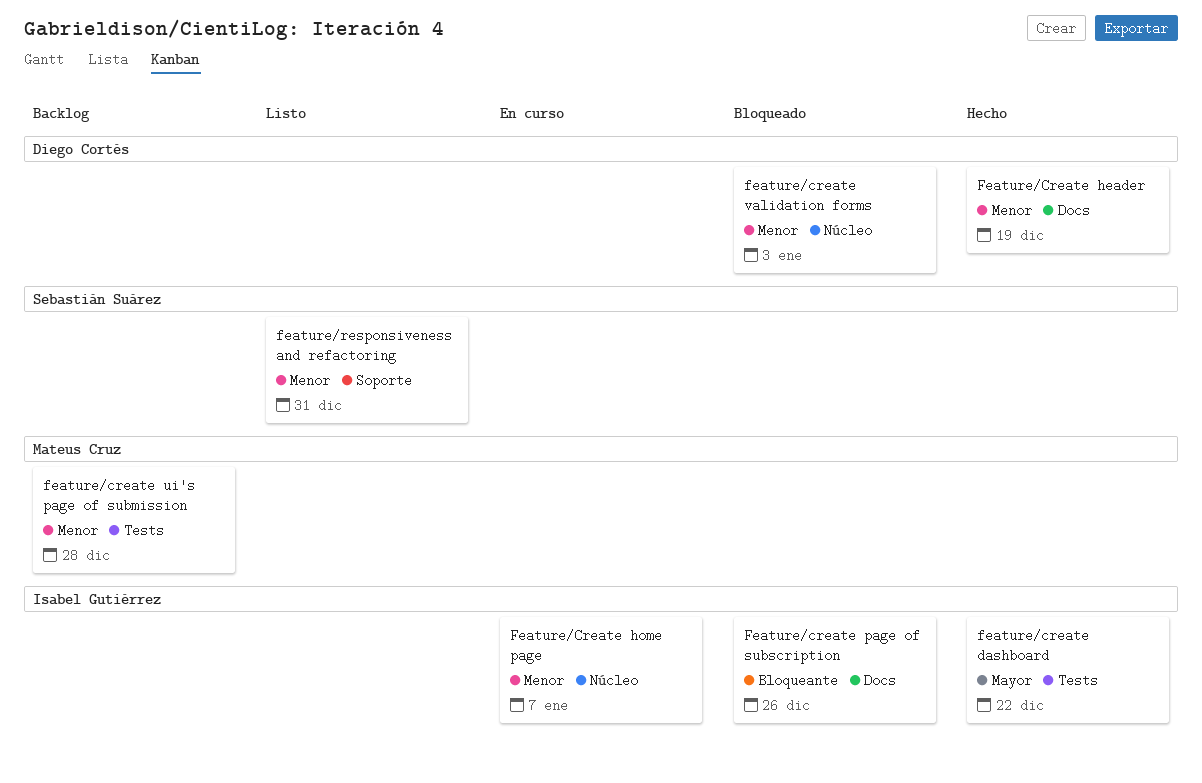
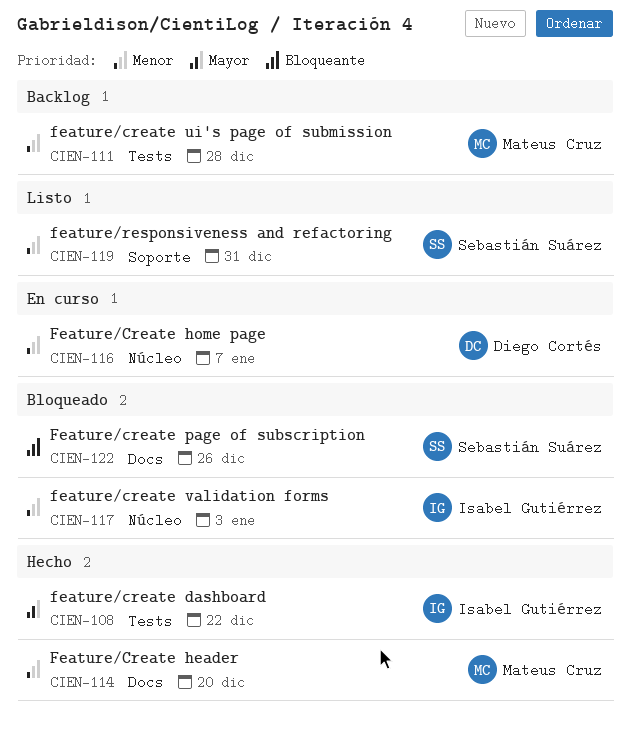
Feature/Create header, owner: Diego Cortés -> Mateus Cruz
Feature/Create header, due: Dec 19 -> Dec 20
Feature/Create home page, owner: Isabel Gutiérrez -> Diego Cortés
Feature/create page of subscription, owner: Isabel Gutiérrez -> Sebastián Suárez
feature/create validation forms, owner: Diego Cortés -> Isabel Gutiérrez

